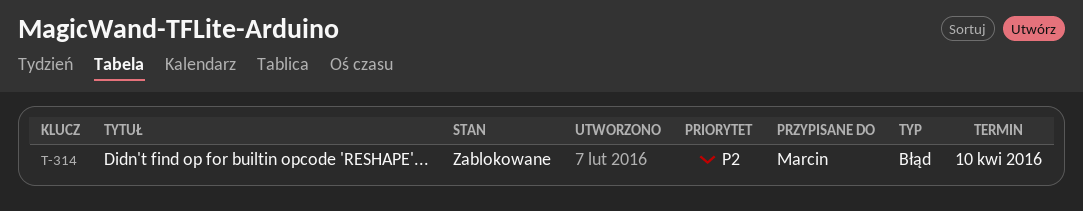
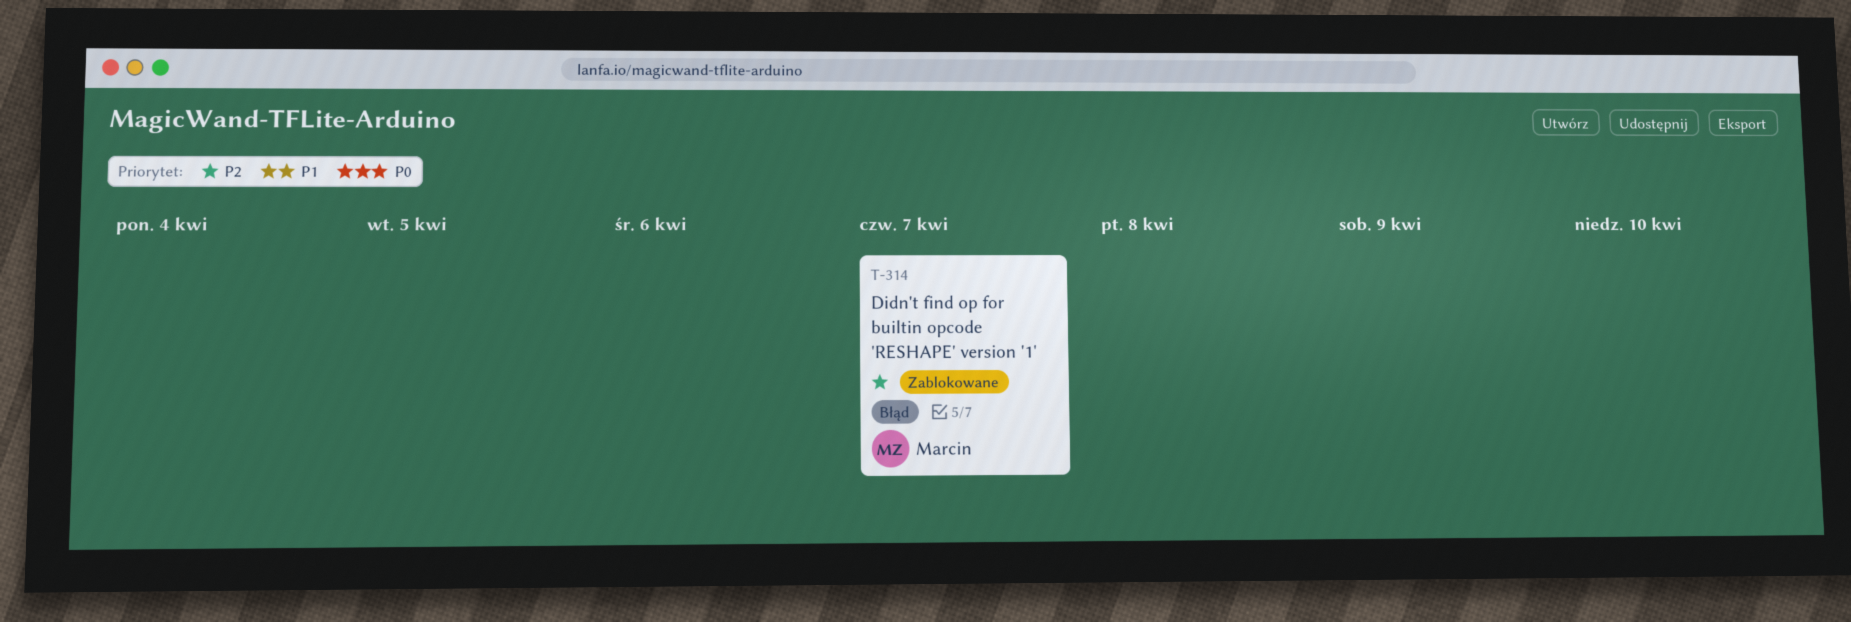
T-314, due: Apr 10 -> Apr 7

